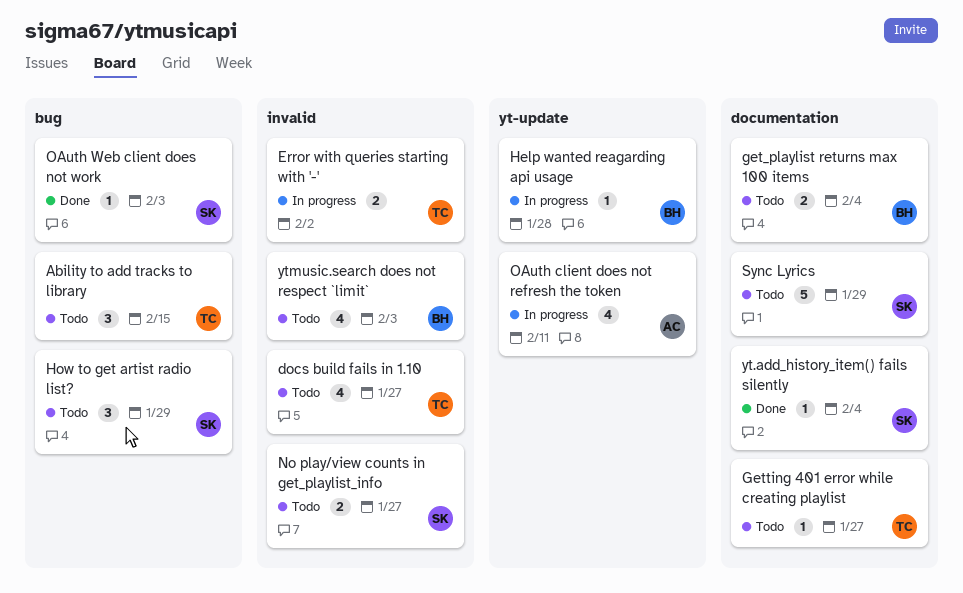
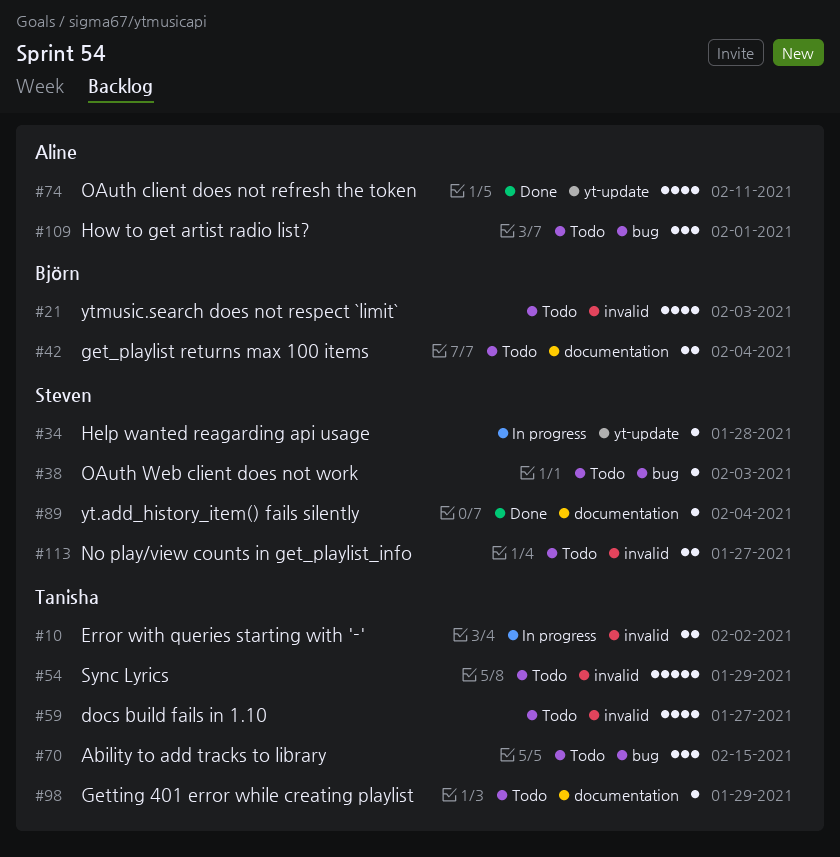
Getting 401 error while creating playlist, due: Jan 27 -> Jan 29
Help wanted reagarding api usage, owner: Björn -> Steven
How to get artist radio list?, owner: Steven -> Aline
How to get artist radio list?, due: Jan 29 -> Feb 1
OAuth client does not refresh the token, status: In progress -> Done
OAuth Web client does not work, status: Done -> Todo
Sync Lyrics, owner: Steven -> Tanisha
Sync Lyrics, label: documentation -> invalid

